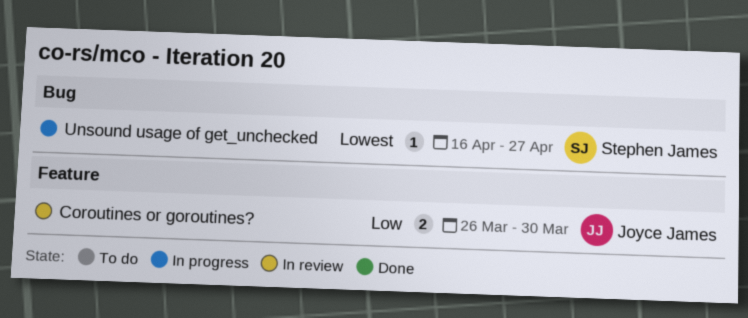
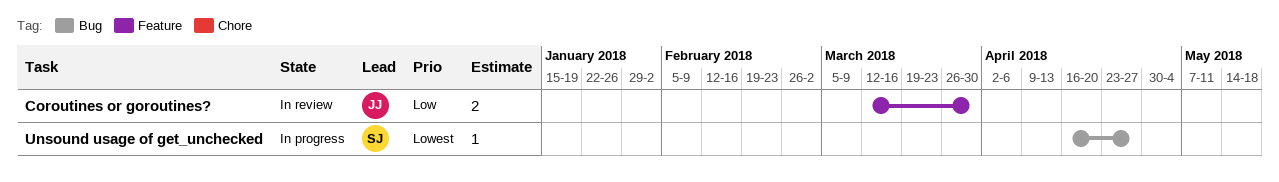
Coroutines or goroutines?, start: Mar 26 -> Mar 12

